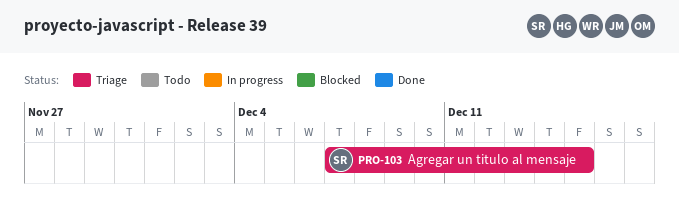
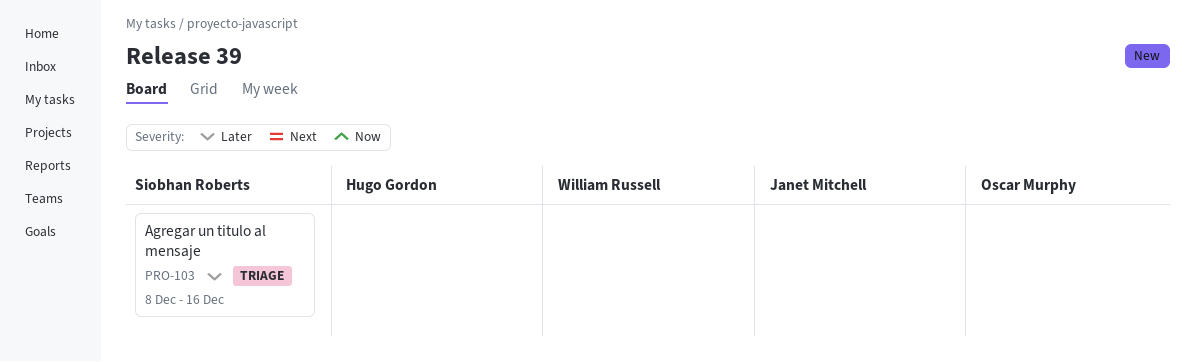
PRO-103, start: Dec 7 -> Dec 8
PRO-103, due: Dec 15 -> Dec 16

